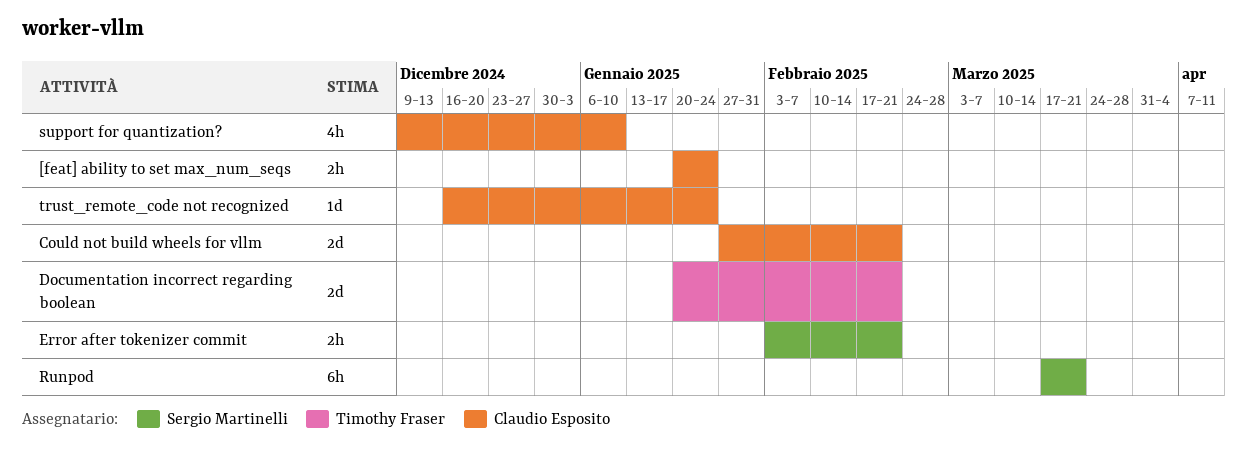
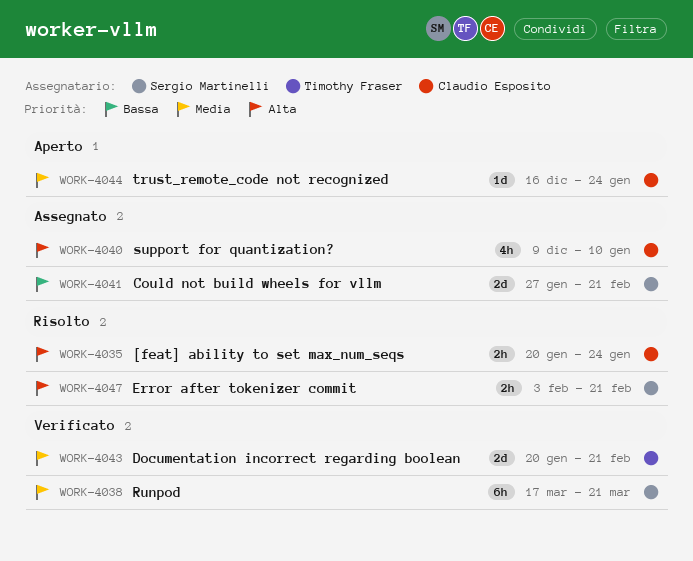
Could not build wheels for vllm, owner: Claudio Esposito -> Sergio Martinelli

